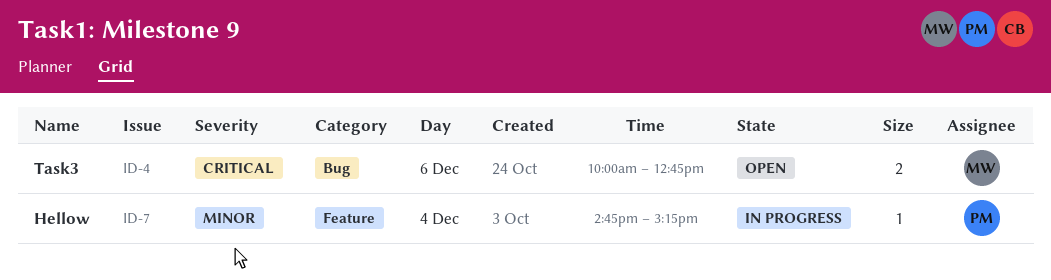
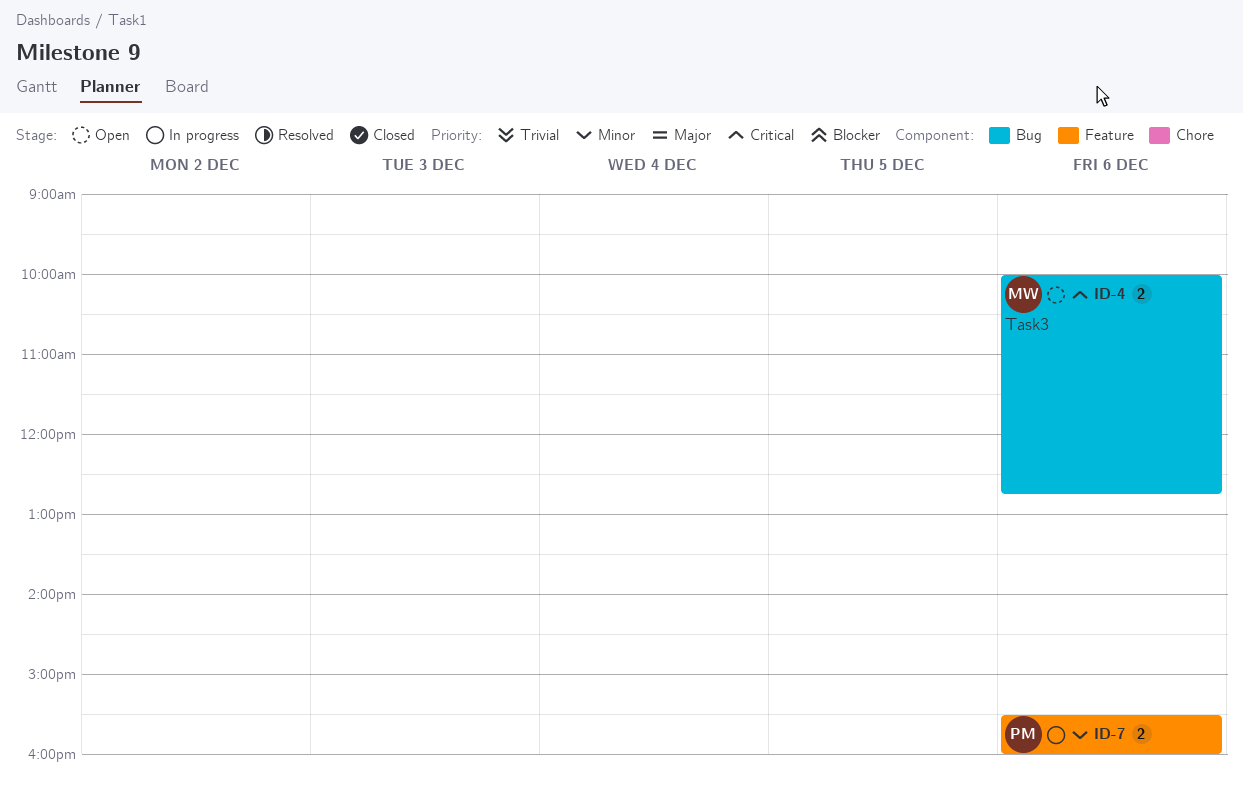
ID-7, estimate: 1 -> 2
ID-7, day: Dec 4 -> Dec 6
ID-7, begins: 14:45 -> 15:30
ID-7, ends: 15:15 -> 16:00

